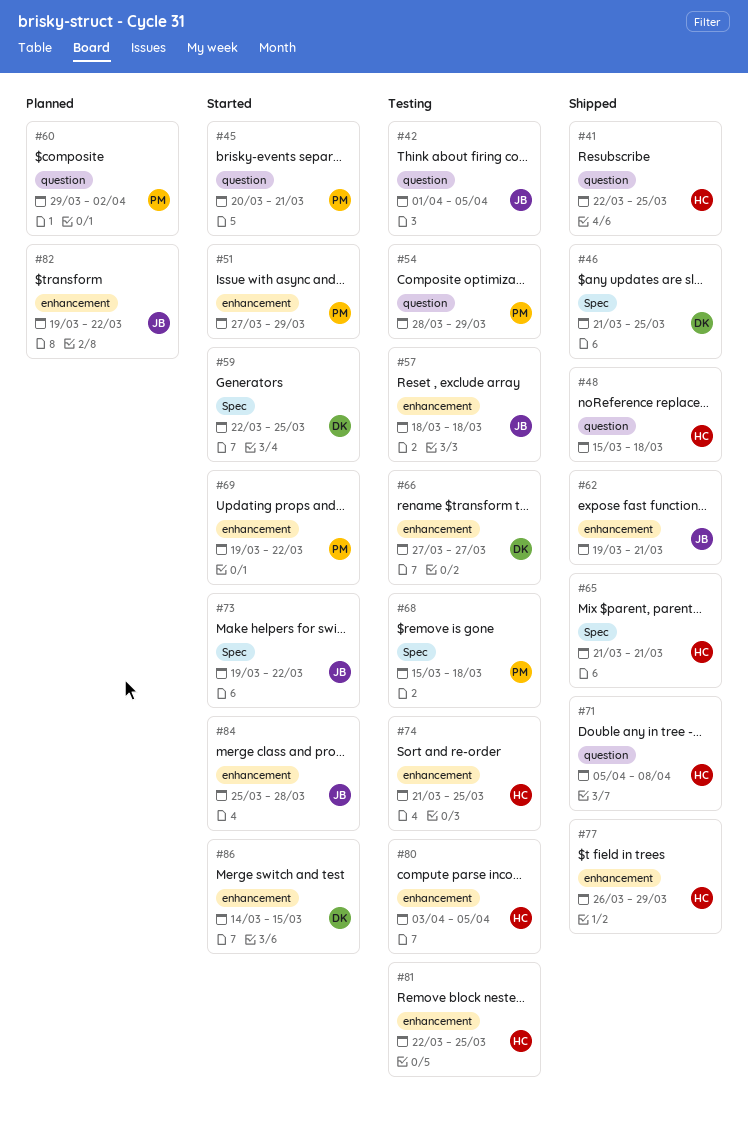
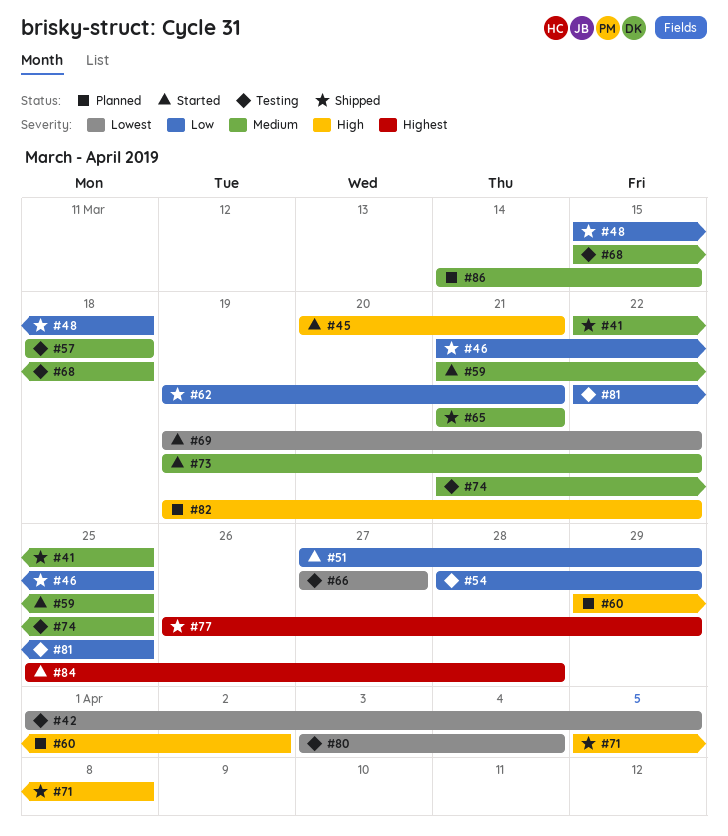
#59, start: Mar 22 -> Mar 21
#80, due: Apr 5 -> Apr 4
#86, status: Started -> Planned

